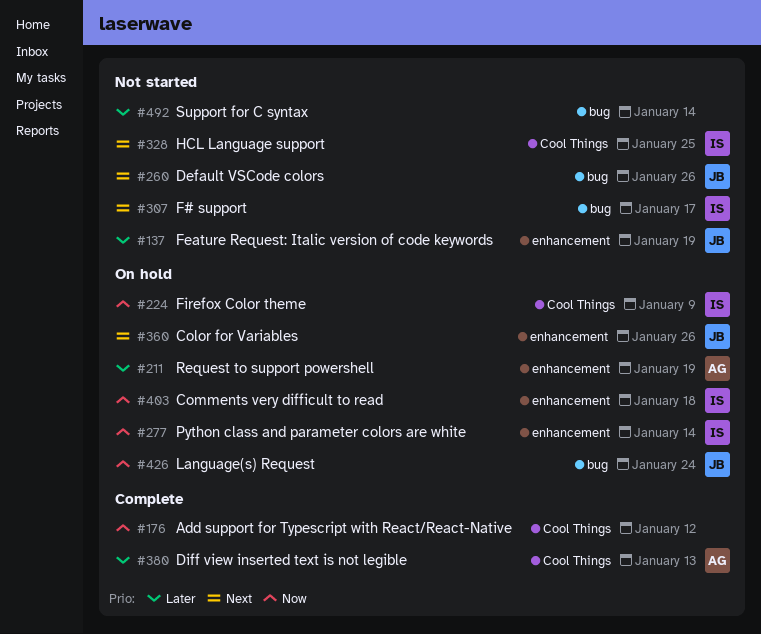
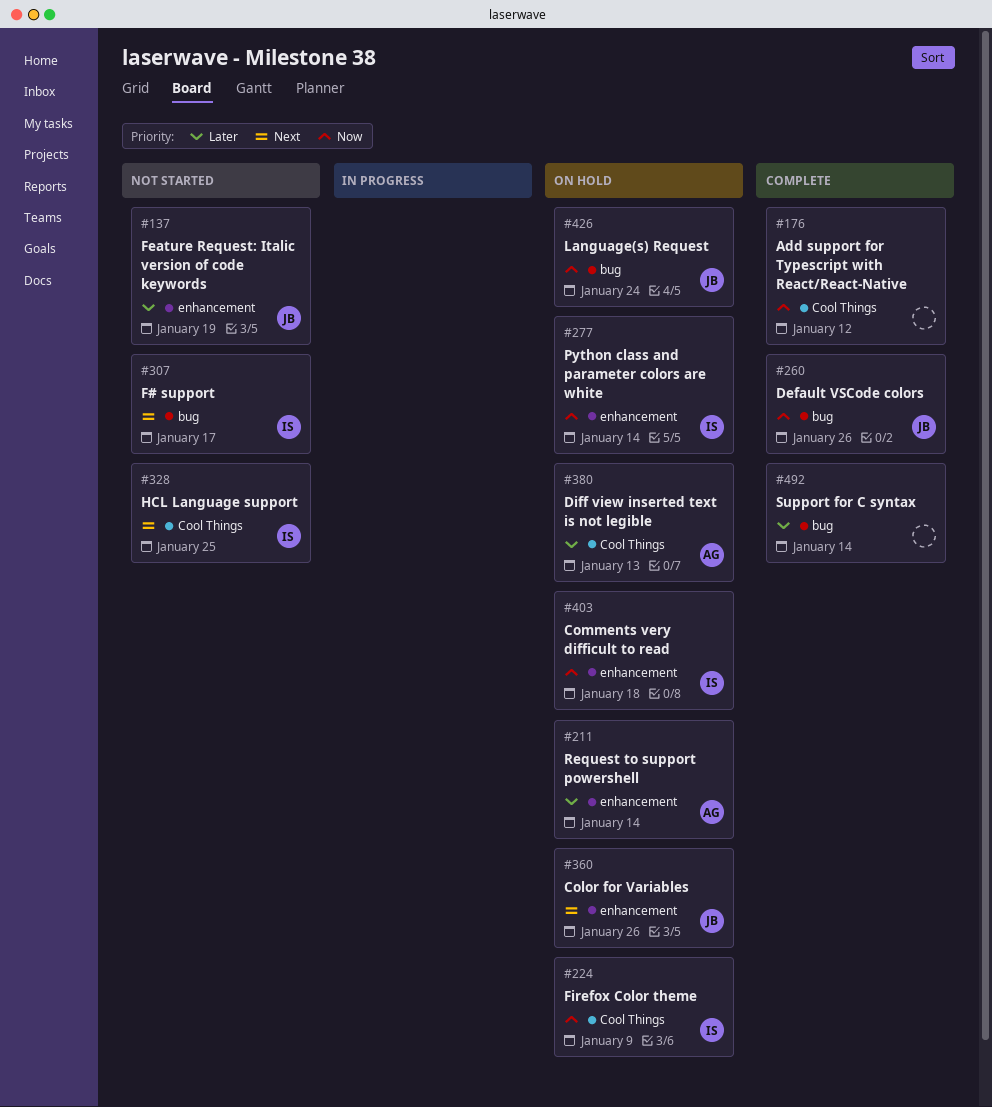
#211, due: Jan 19 -> Jan 14
#260, status: Not started -> Complete
#260, priority: Next -> Now
#380, status: Complete -> On hold
#492, status: Not started -> Complete

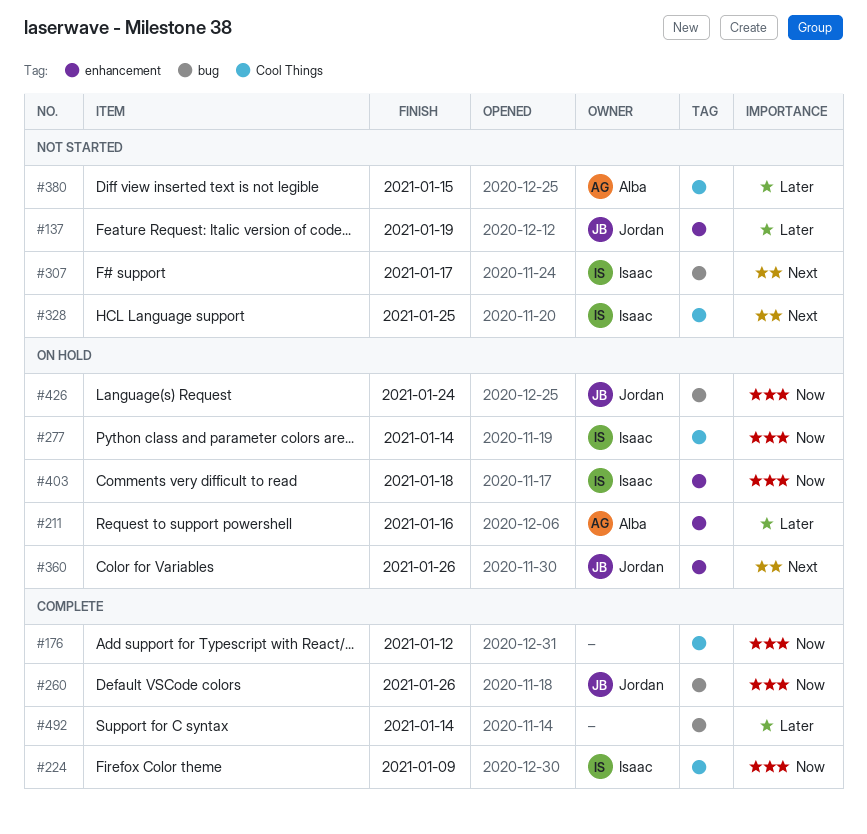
#211, due: Jan 14 -> Jan 16
#224, status: On hold -> Complete
#277, label: enhancement -> Cool Things
#380, status: On hold -> Not started
#380, due: Jan 13 -> Jan 15

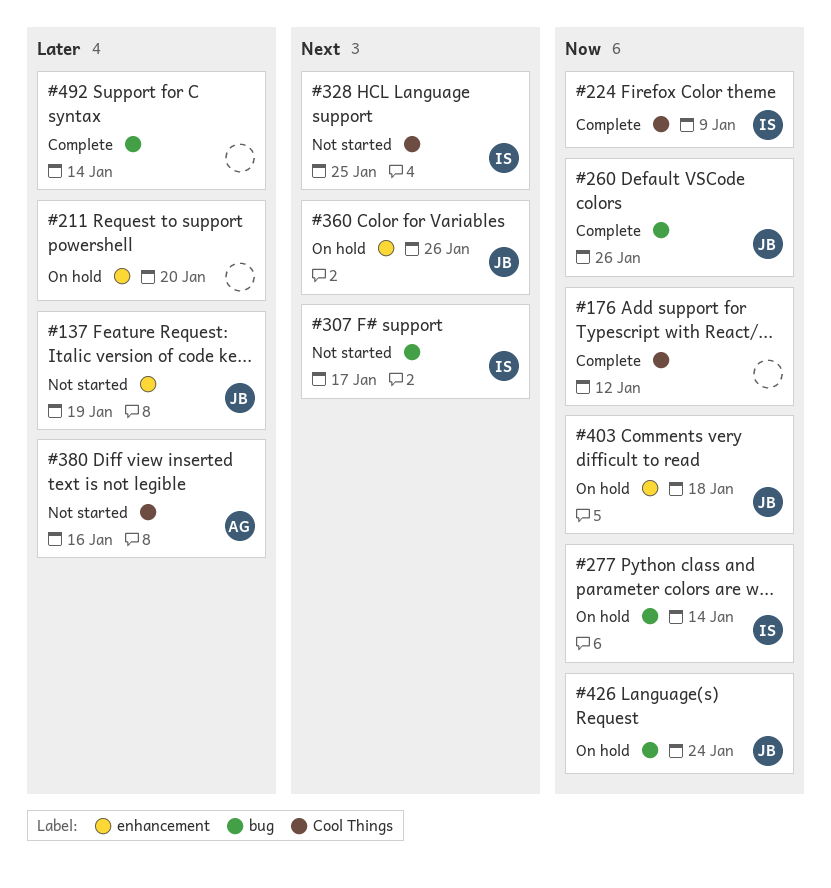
#211, owner: Alba -> none
#211, due: Jan 16 -> Jan 20
#277, label: Cool Things -> bug
#380, due: Jan 15 -> Jan 16
#403, owner: Isaac -> Jordan

